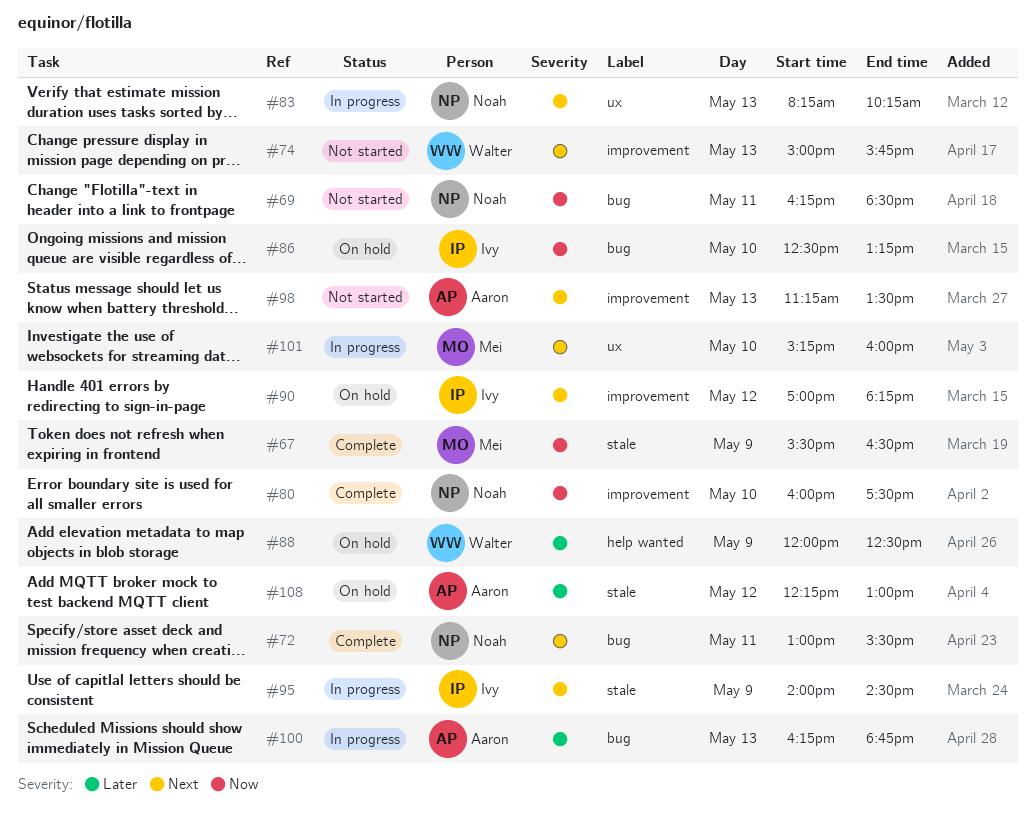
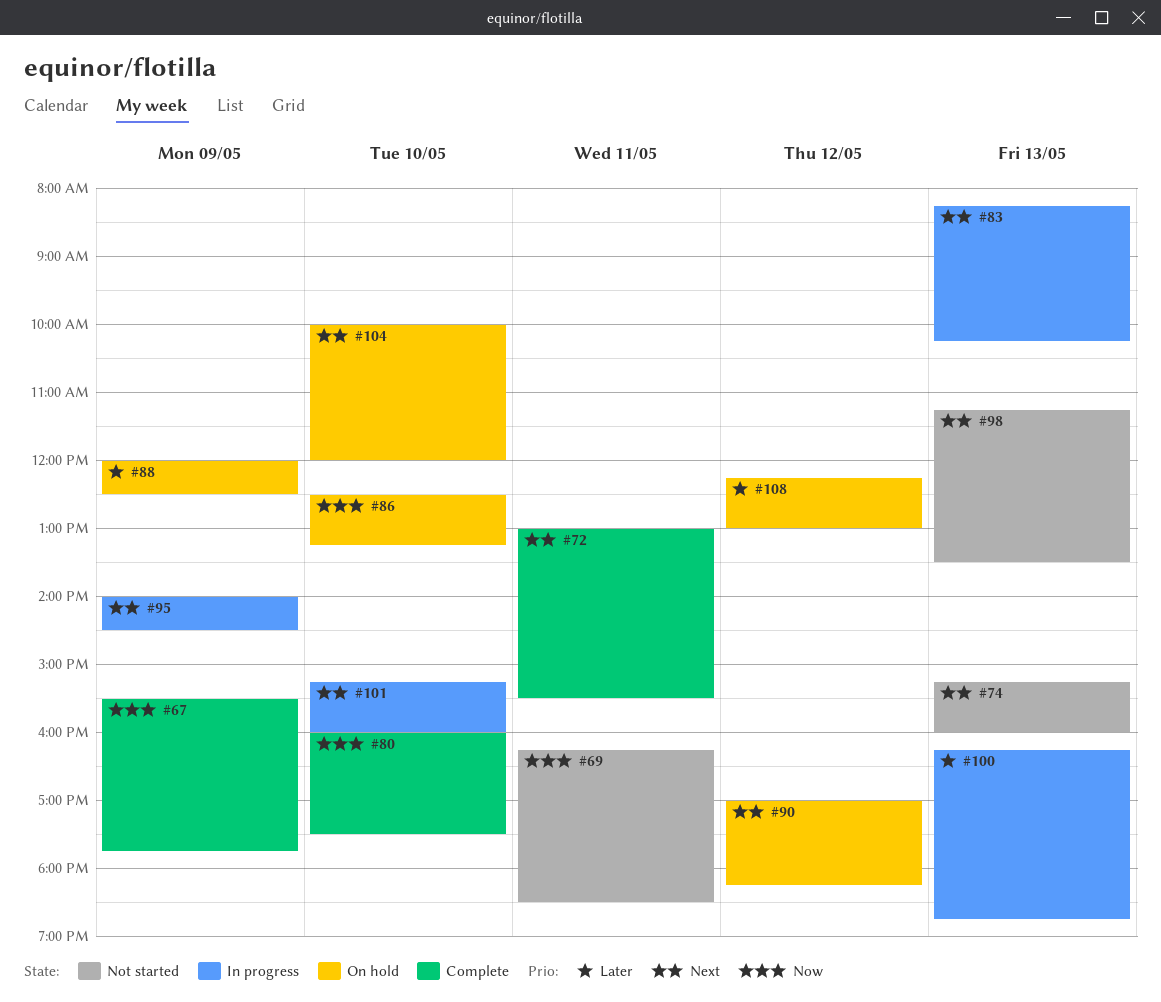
#67, ends: 16:30 -> 17:45
#74, begins: 15:00 -> 15:15
#74, ends: 15:45 -> 16:00
#104: none -> present

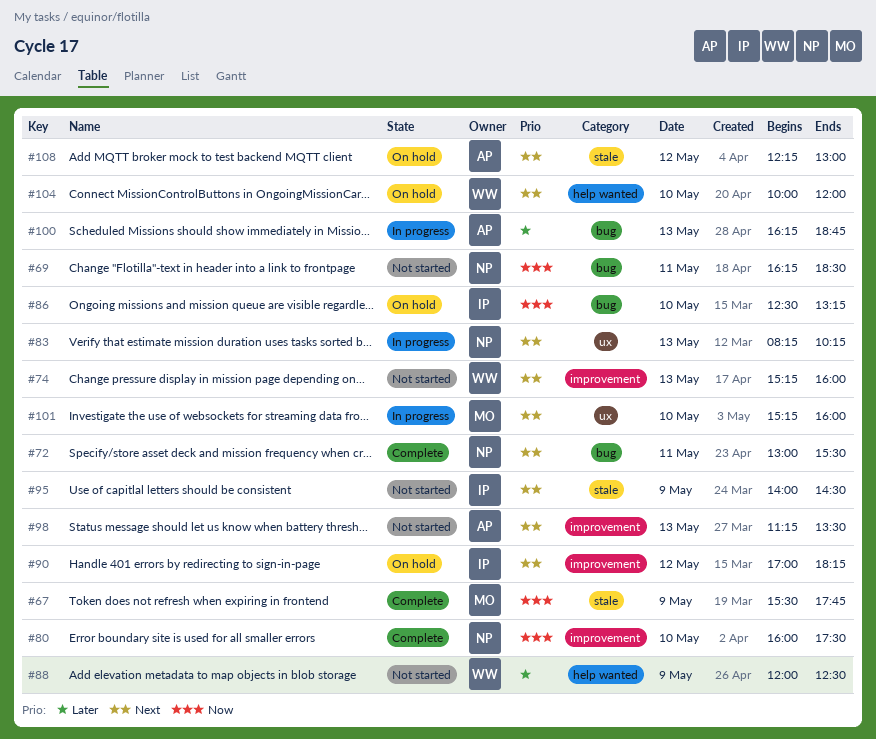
#88, status: On hold -> Not started
#95, status: In progress -> Not started
#108, priority: Later -> Next

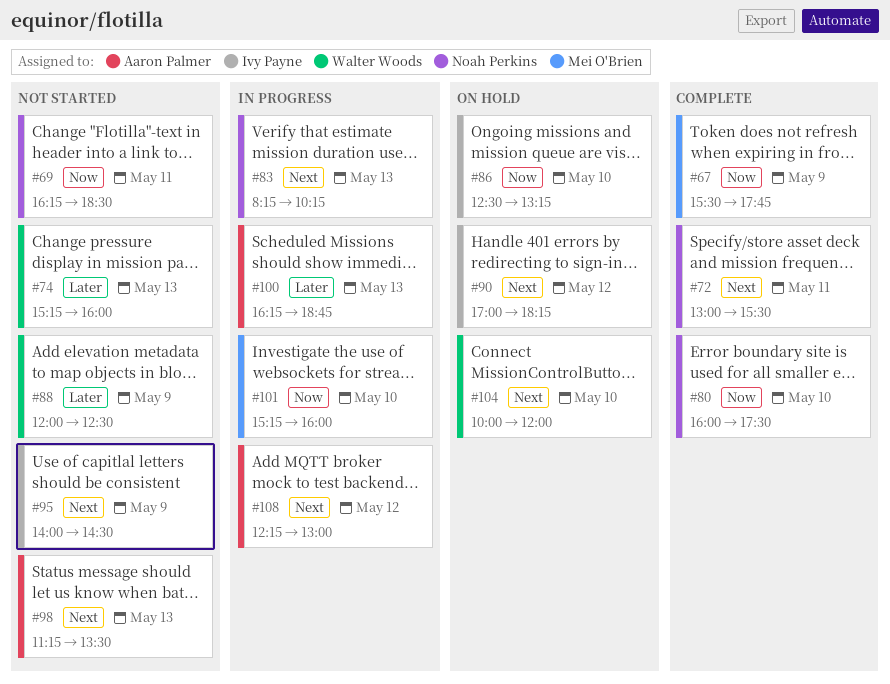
#74, priority: Next -> Later
#101, priority: Next -> Now
#108, status: On hold -> In progress

